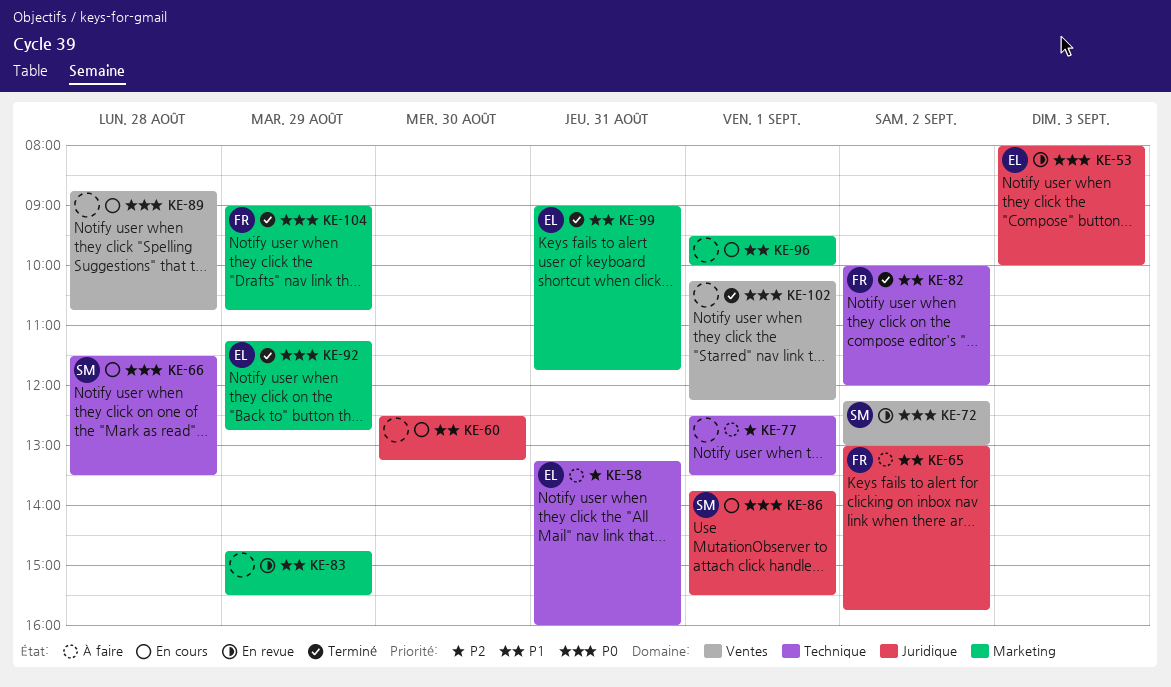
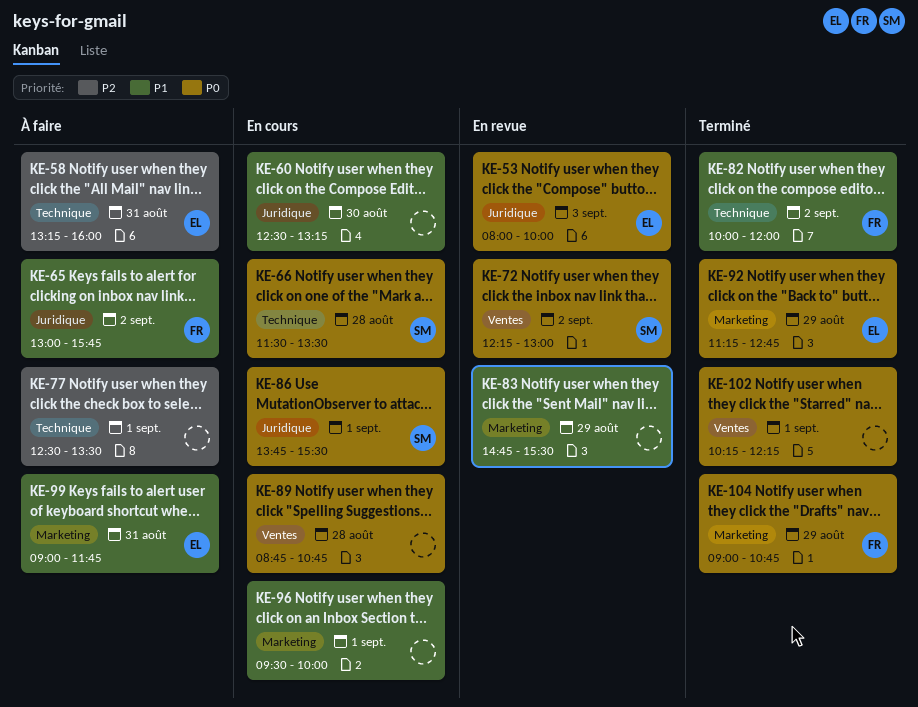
KE-99, status: Terminé -> À faire

